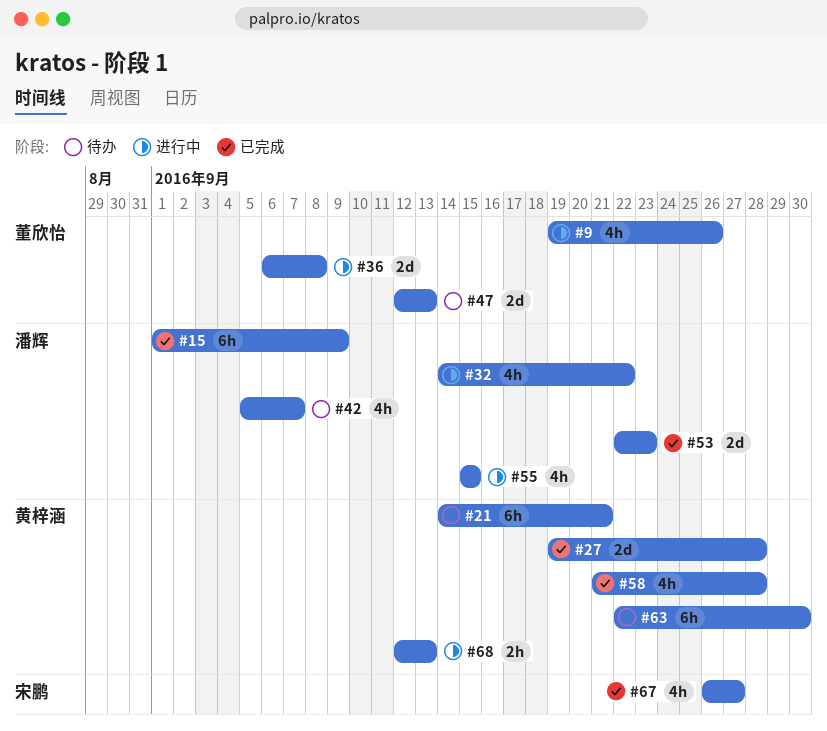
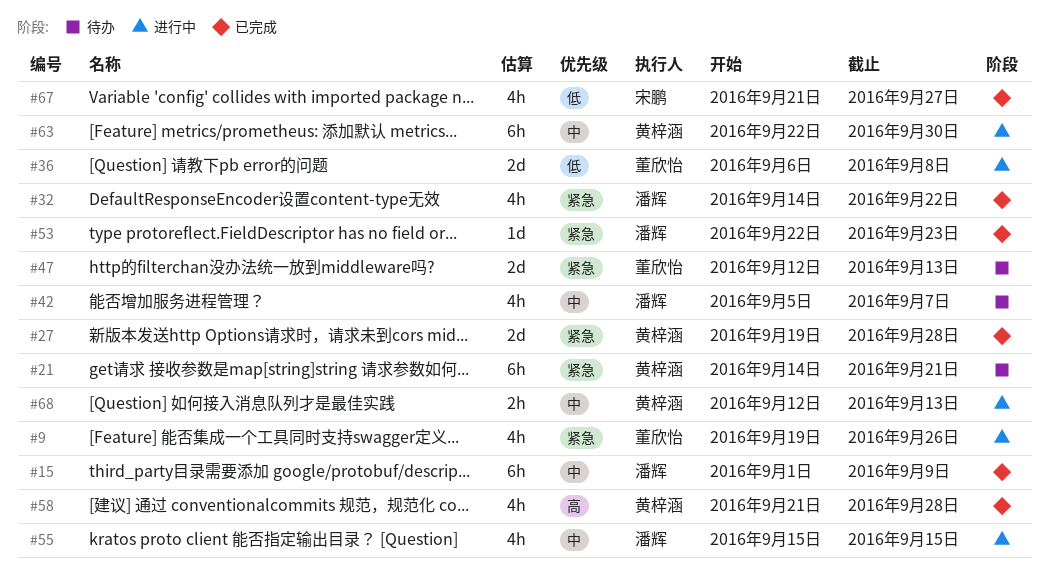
#32, status: 进行中 -> 已完成
#53, estimate: 2d -> 1d
#63, status: 待办 -> 进行中
#67, start: Sep 26 -> Sep 21

